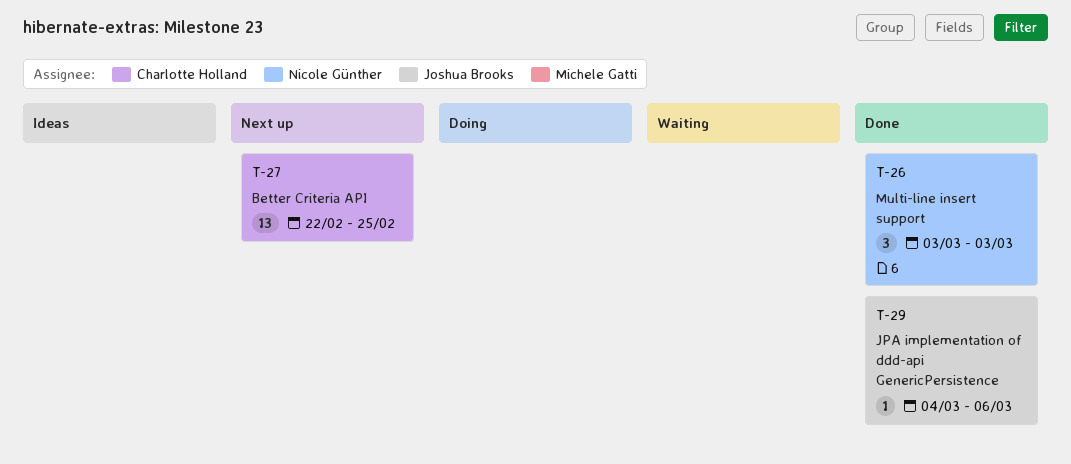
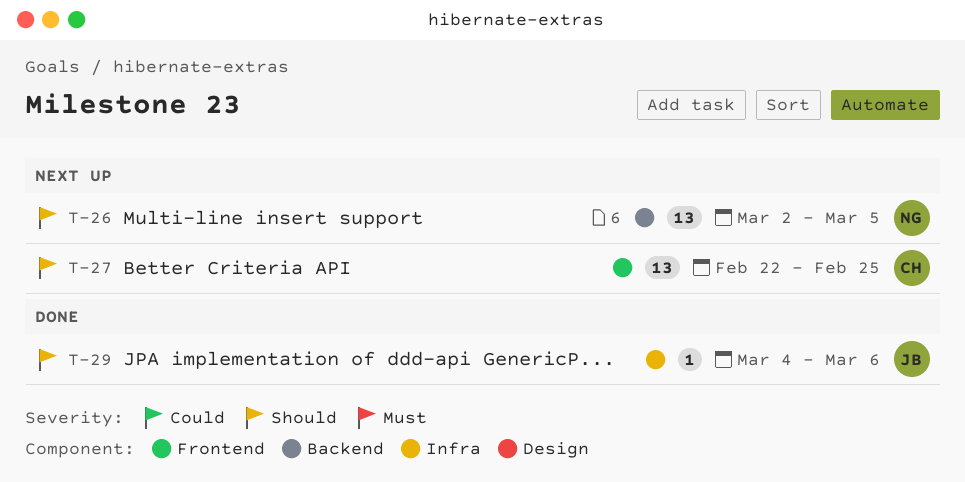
T-26, status: Done -> Next up
T-26, estimate: 3 -> 13
T-26, start: Mar 3 -> Mar 2
T-26, due: Mar 3 -> Mar 5

